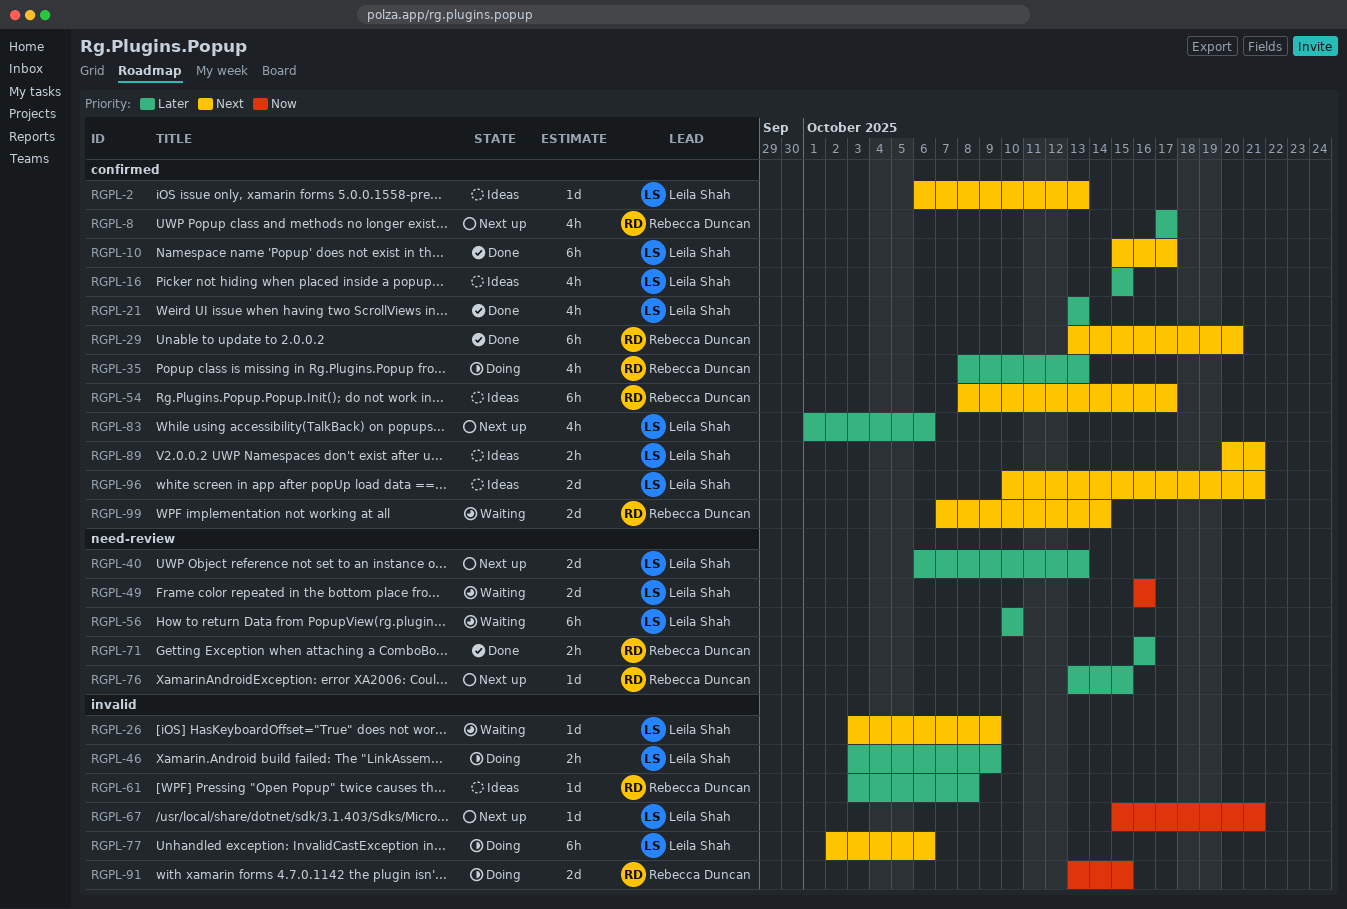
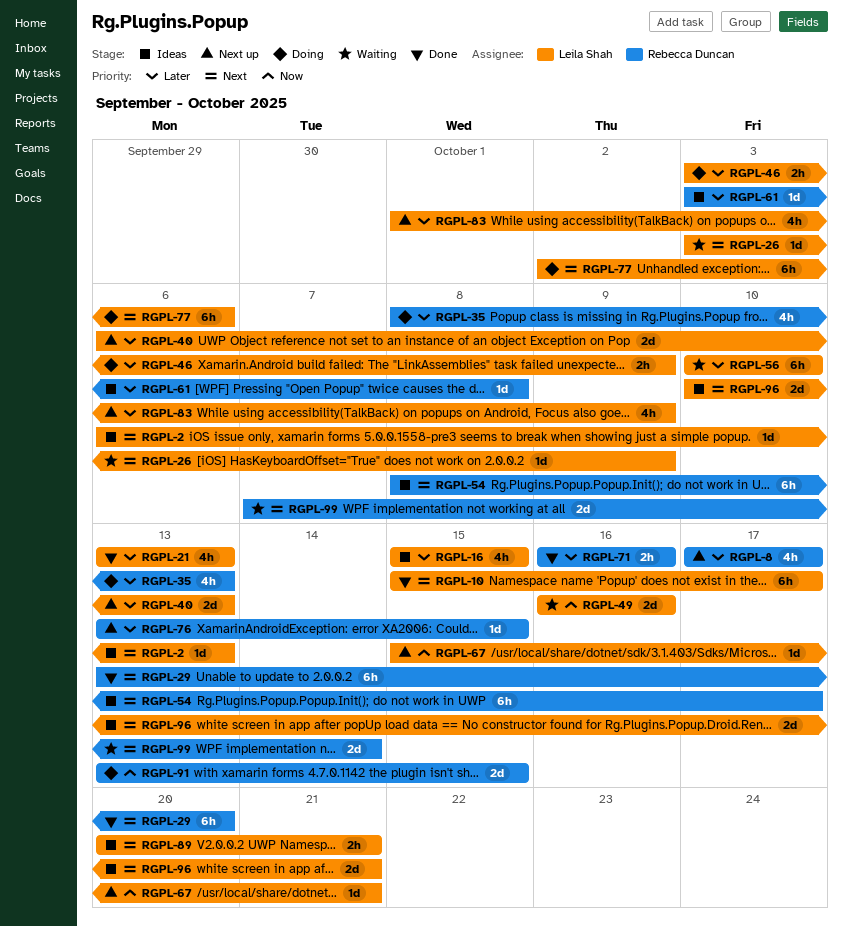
RGPL-83, due: Oct 6 -> Oct 9

